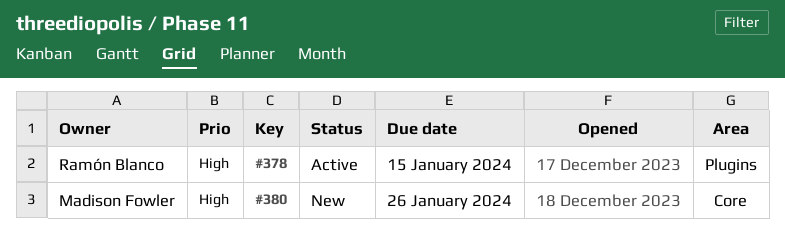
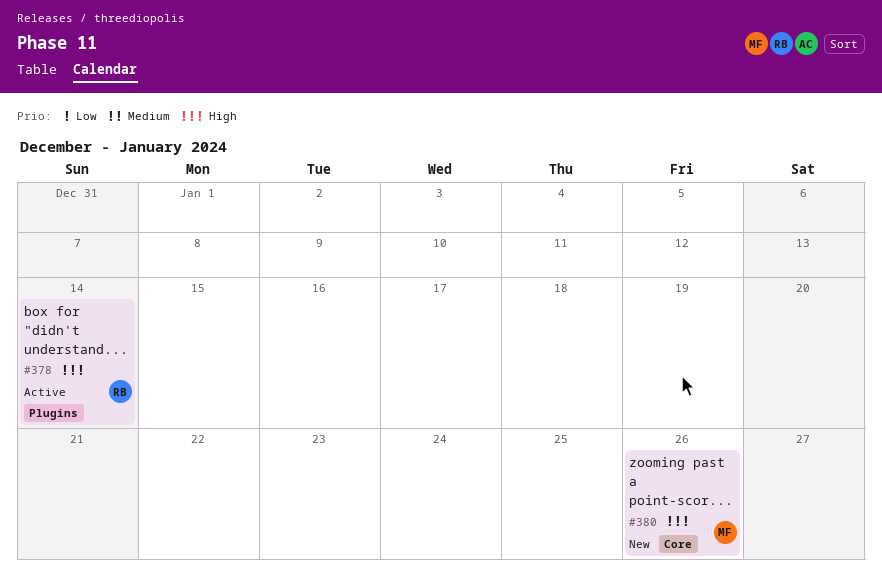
#378, due: Jan 15 -> Jan 14

